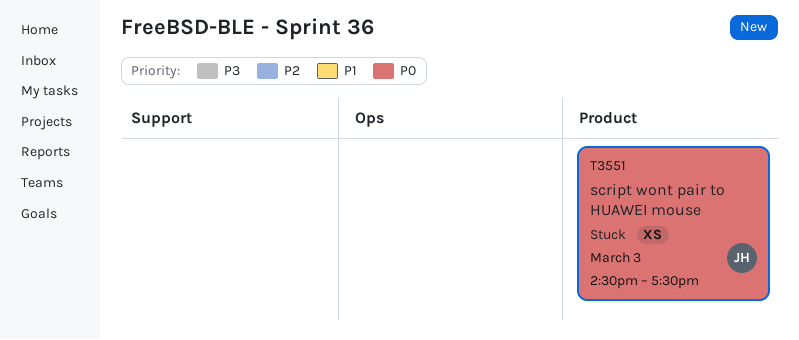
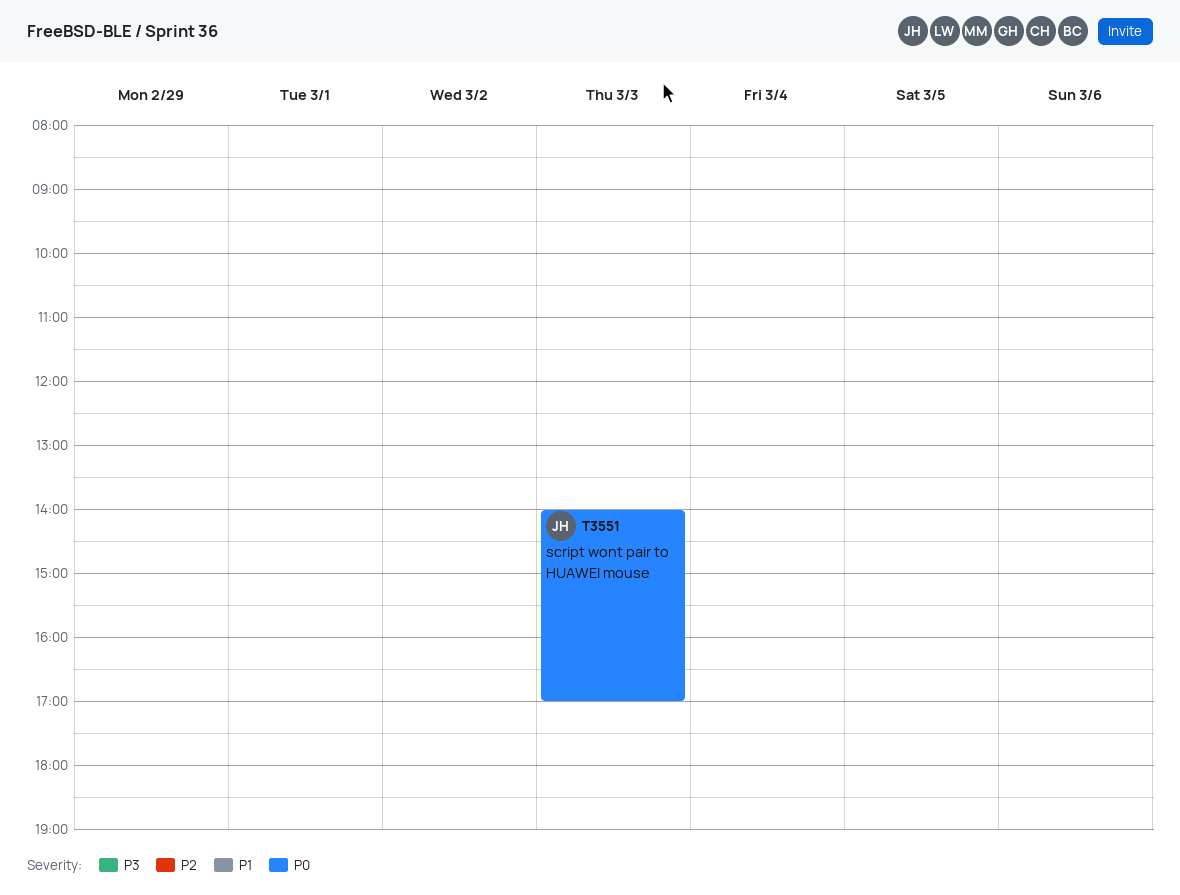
T3551, begins: 14:30 -> 14:00
T3551, ends: 17:30 -> 17:00

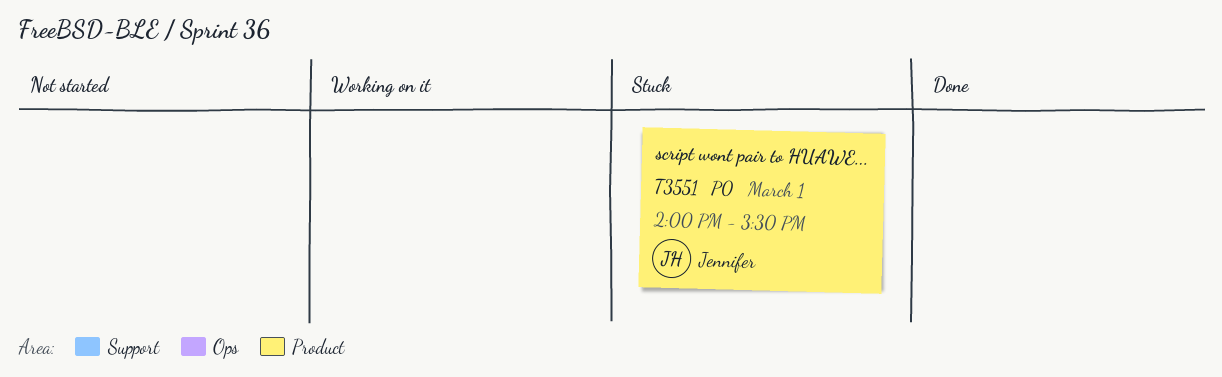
T3551, day: Mar 3 -> Mar 1
T3551, ends: 17:00 -> 15:30

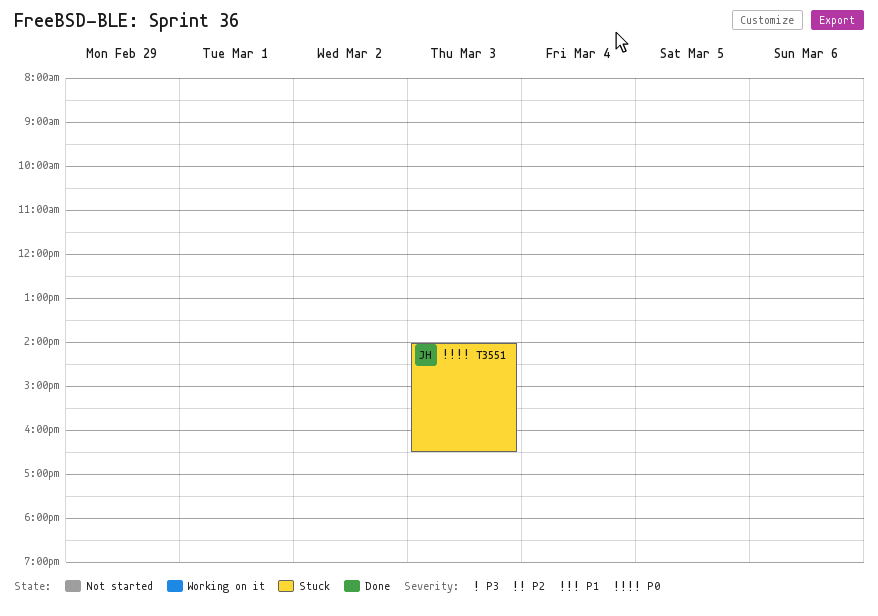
T3551, day: Mar 1 -> Mar 3
T3551, ends: 15:30 -> 16:30

